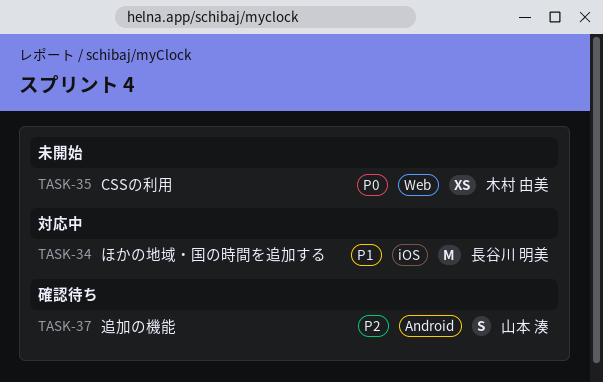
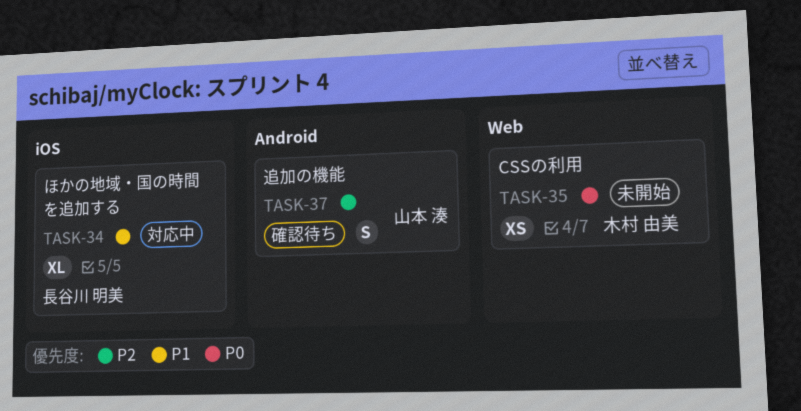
TASK-34, estimate: M -> XL

